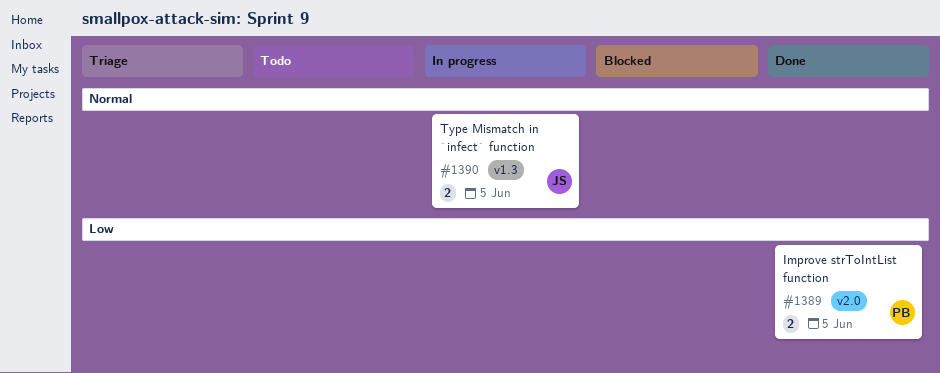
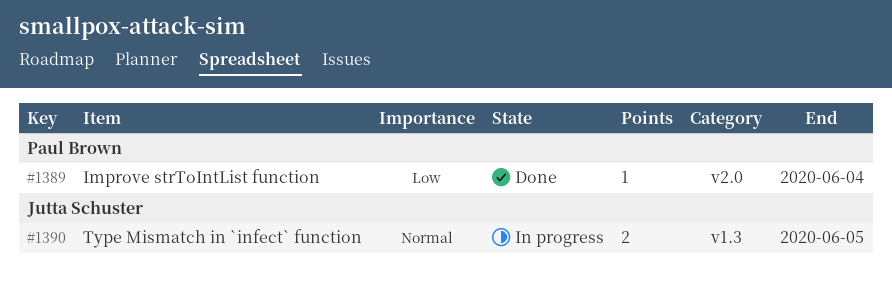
#1389, estimate: 2 -> 1
#1389, due: Jun 5 -> Jun 4

